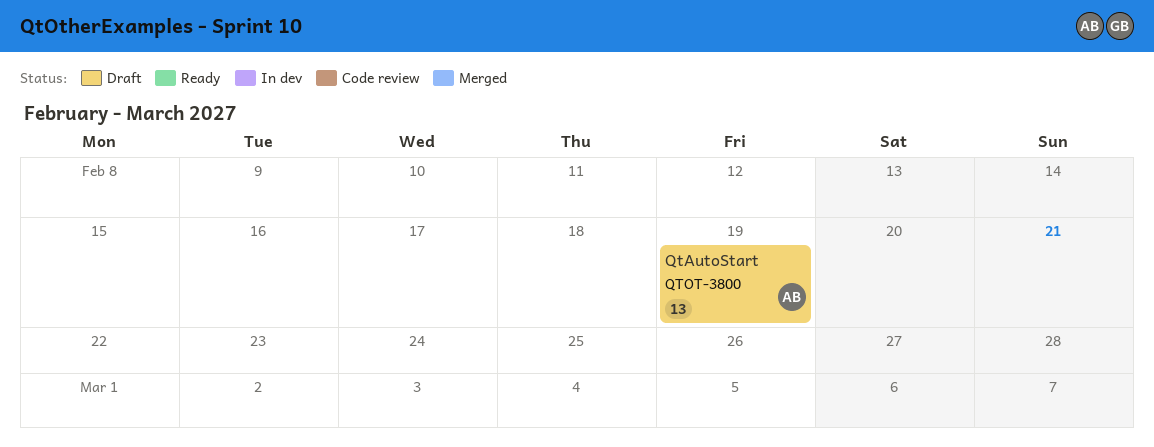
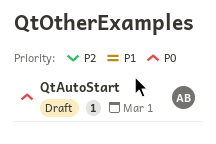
QtAutoStart, estimate: 13 -> 1
QtAutoStart, due: Feb 19 -> Mar 1

